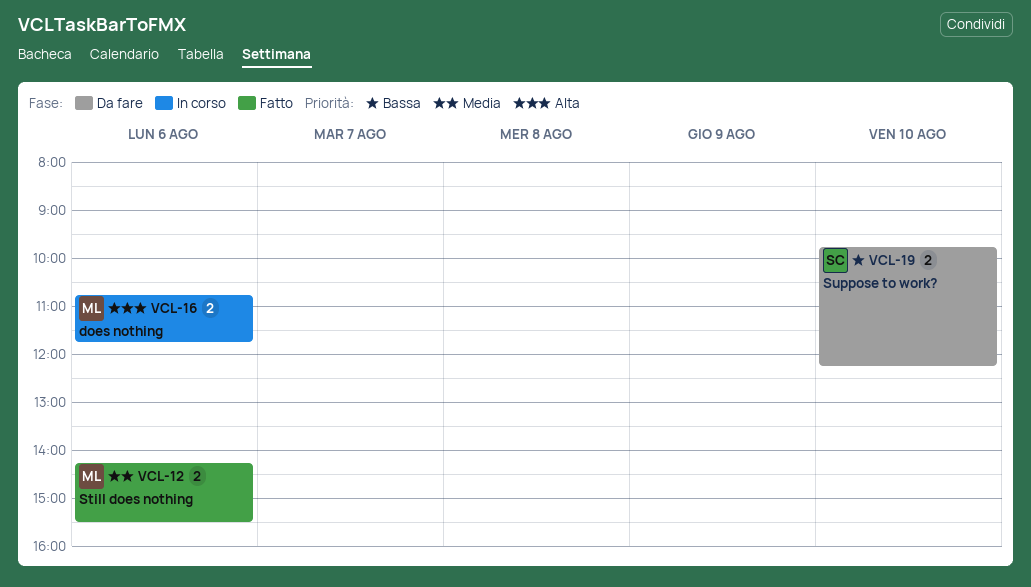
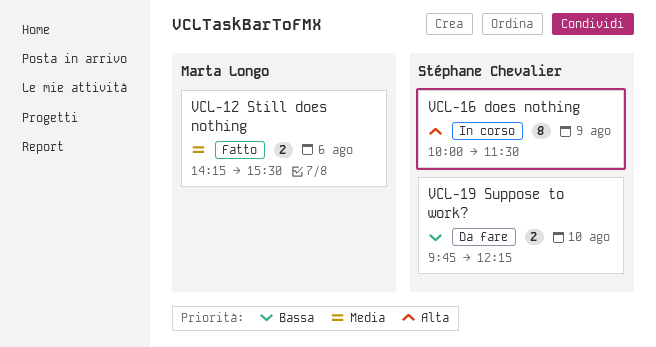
VCL-16, owner: Marta Longo -> Stéphane Chevalier
VCL-16, estimate: 2 -> 8
VCL-16, day: Aug 6 -> Aug 9
VCL-16, begins: 10:45 -> 10:00
VCL-16, ends: 11:45 -> 11:30

